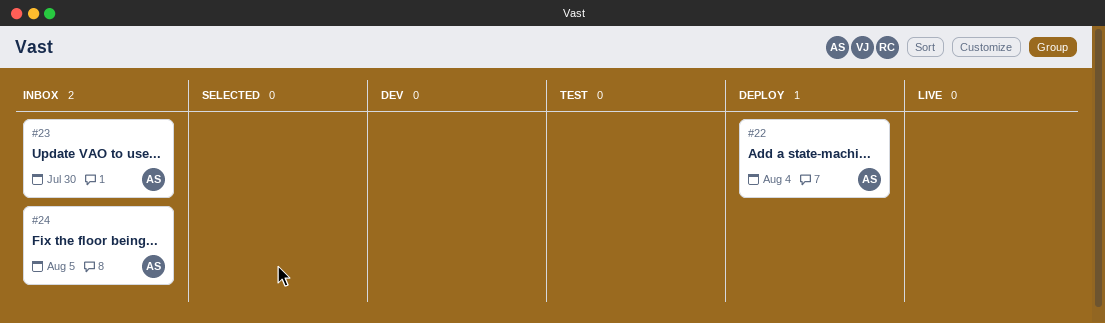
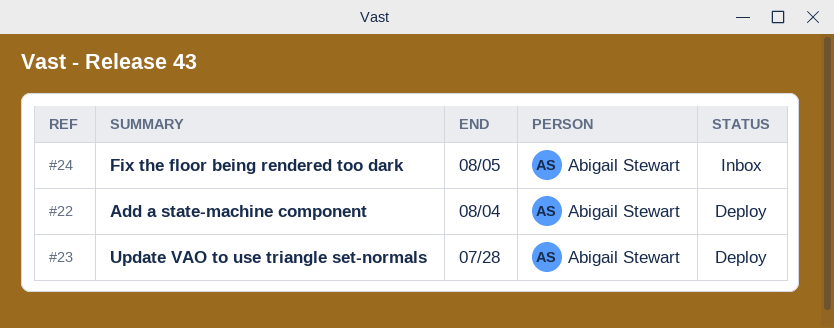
#23, status: Inbox -> Deploy
#23, due: Jul 30 -> Jul 28

